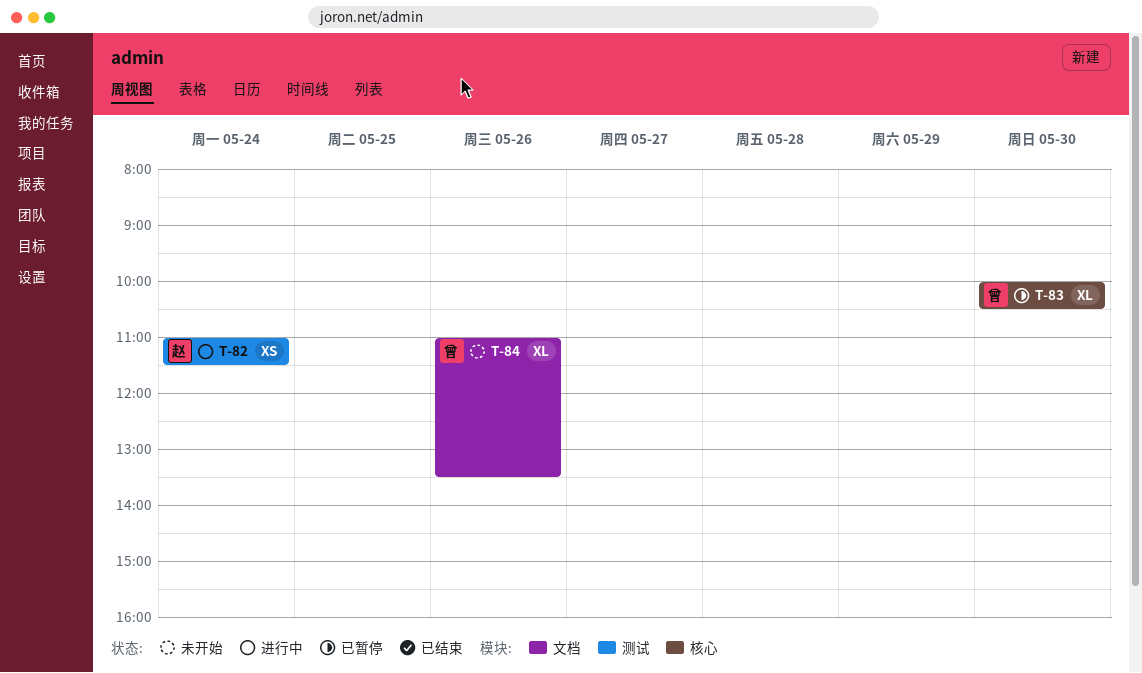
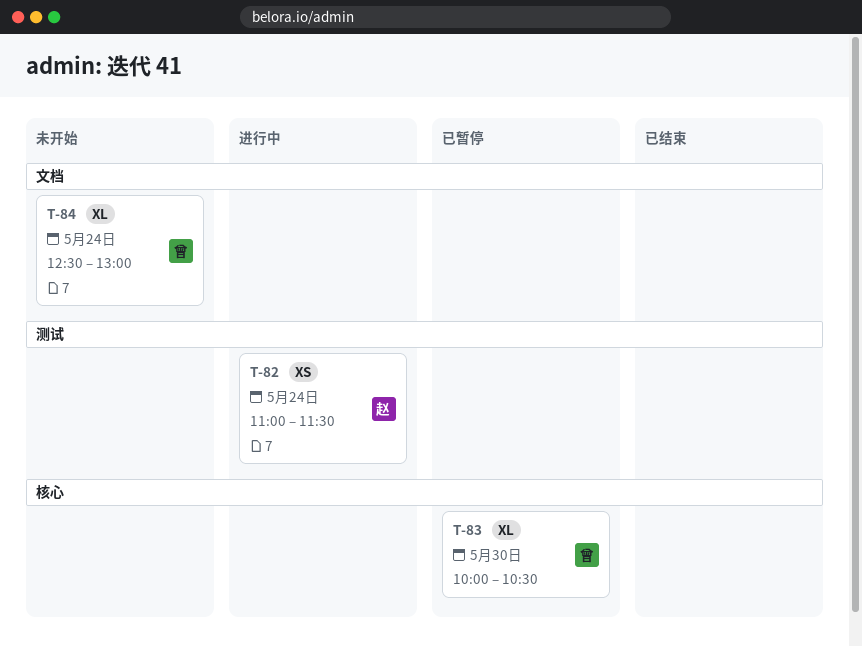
T-84, day: May 26 -> May 24
T-84, begins: 11:00 -> 12:30
T-84, ends: 13:30 -> 13:00

